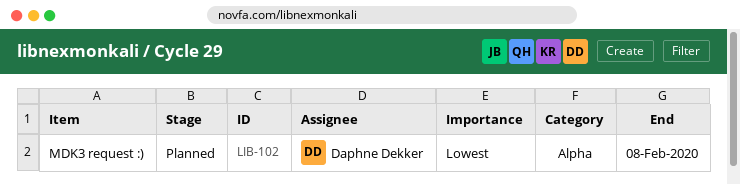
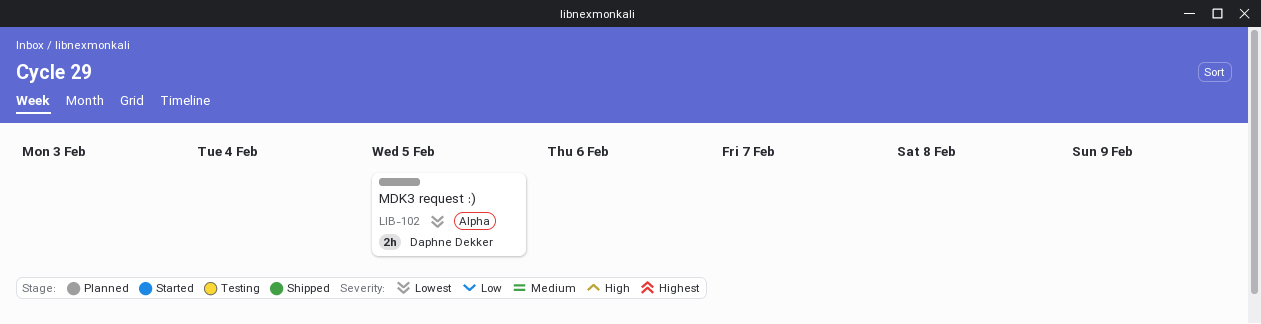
LIB-102, due: Feb 8 -> Feb 5

